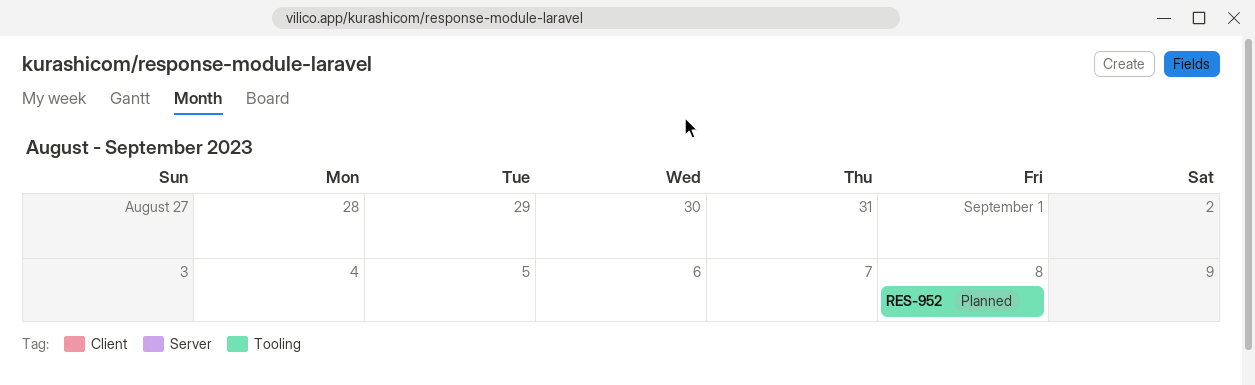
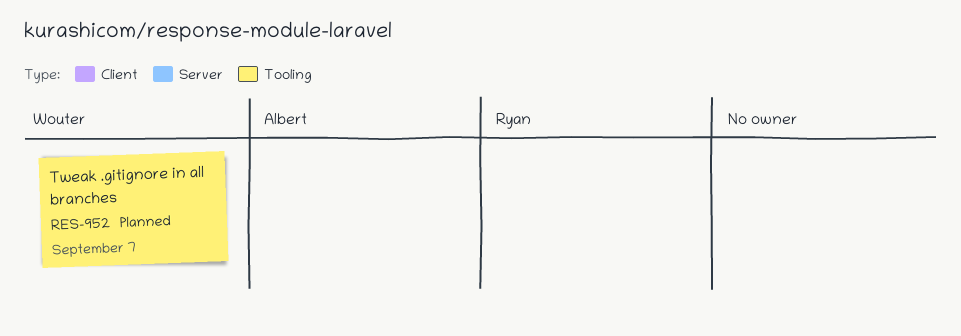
RES-952, due: Sep 8 -> Sep 7

